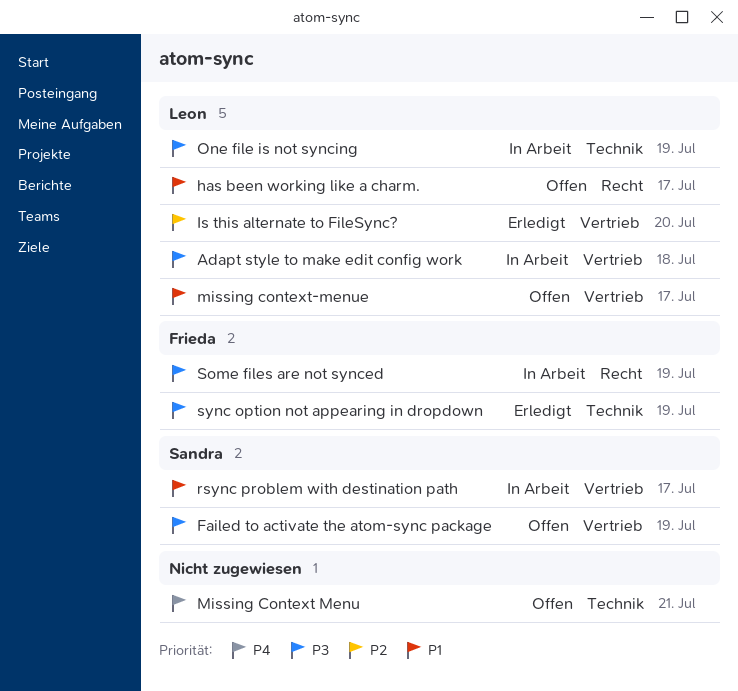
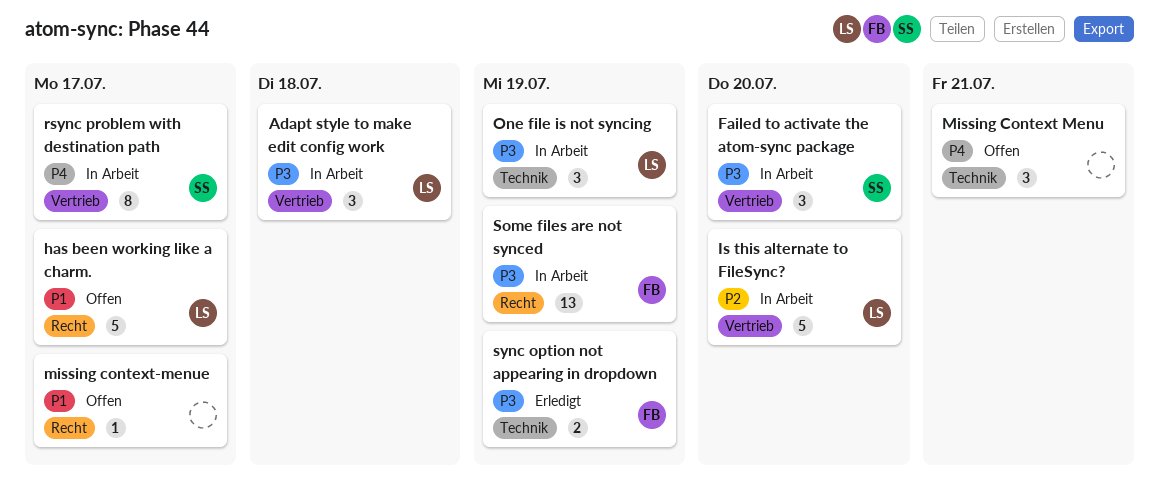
Failed to activate the atom-sync package, status: Offen -> In Arbeit
Failed to activate the atom-sync package, due: Jul 19 -> Jul 20
Is this alternate to FileSync?, status: Erledigt -> In Arbeit
missing context-menue, owner: Leon -> none
missing context-menue, label: Vertrieb -> Recht
rsync problem with destination path, priority: P1 -> P4

